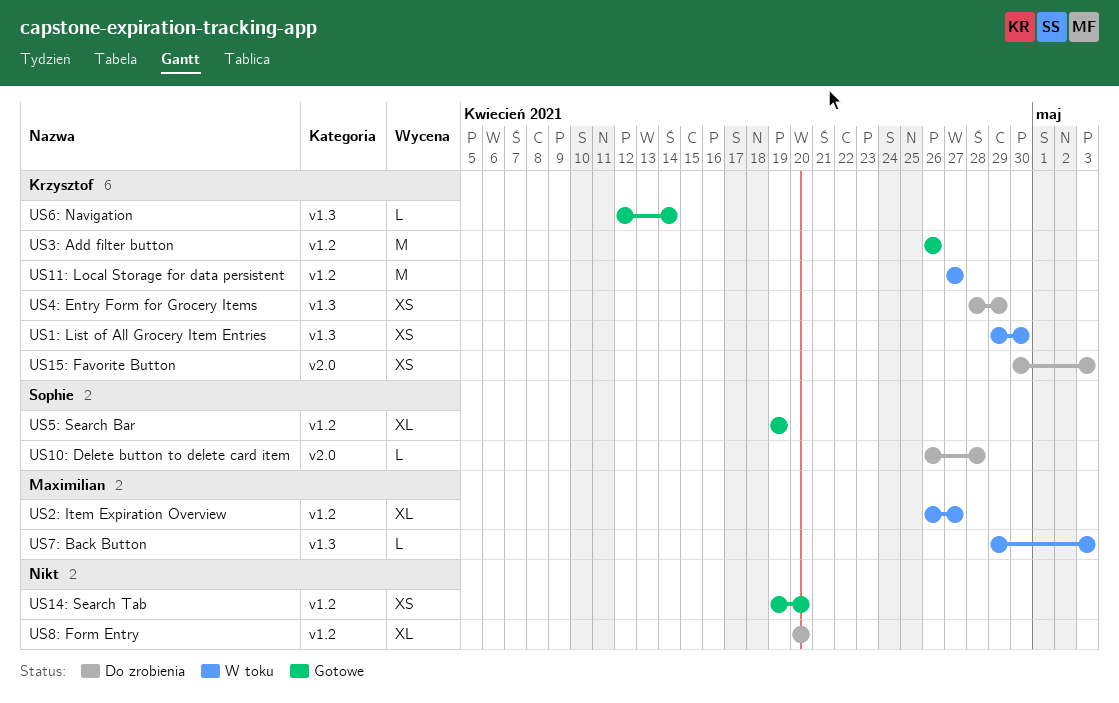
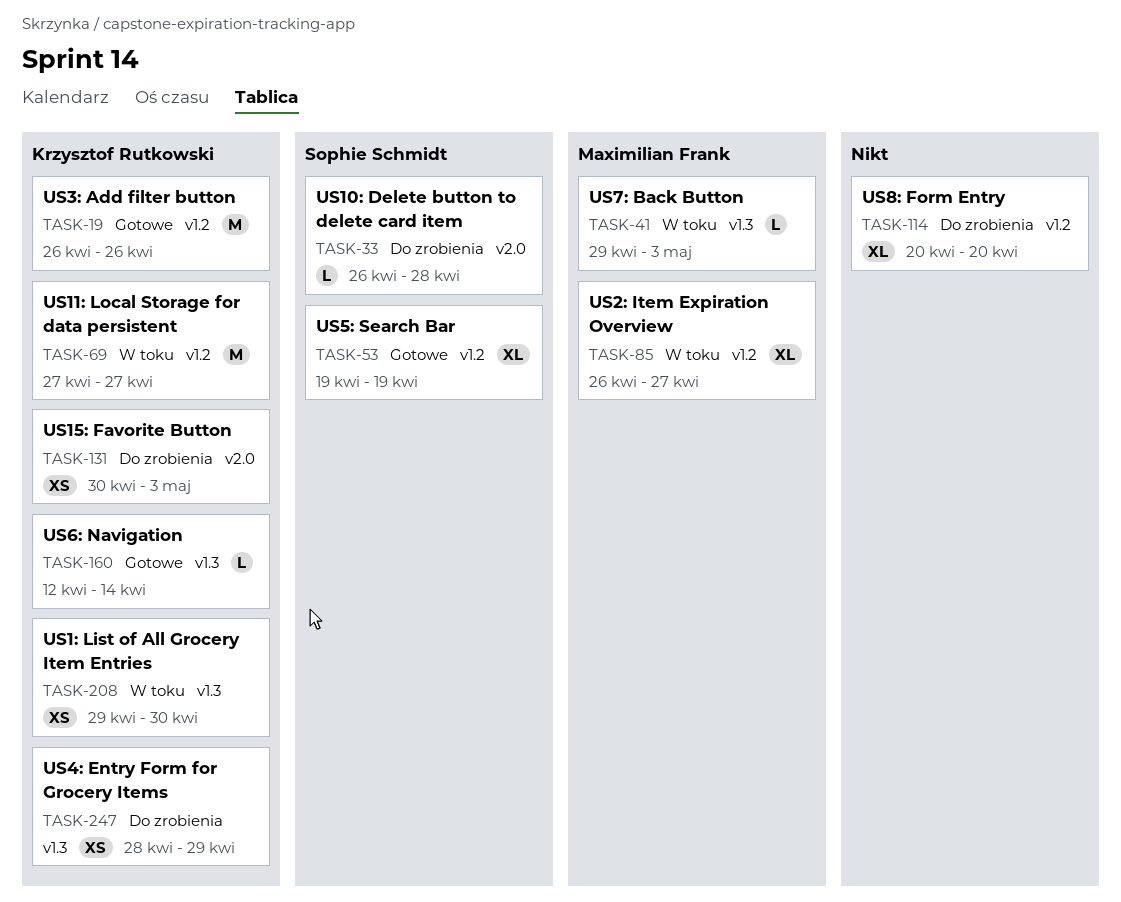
US14: Search Tab: present -> none

